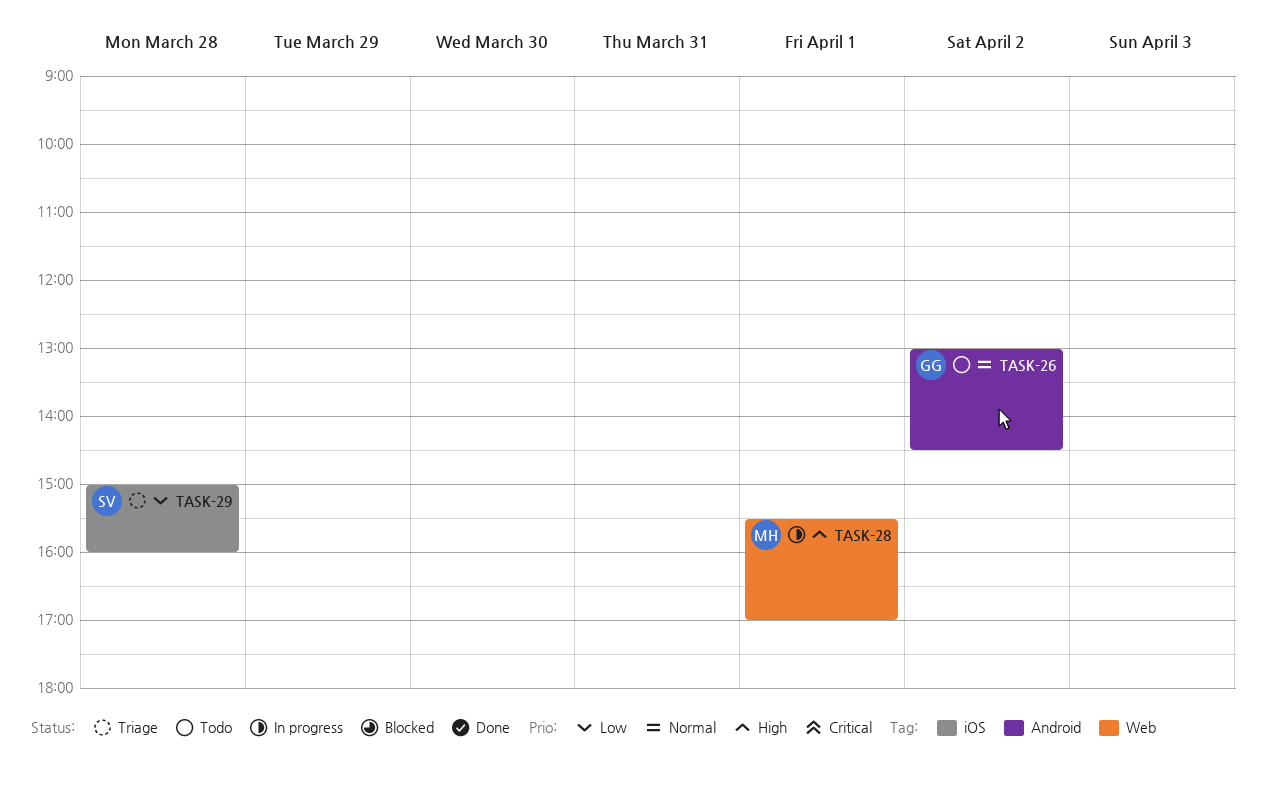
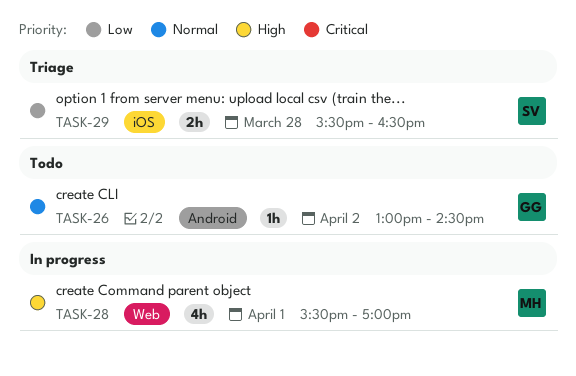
TASK-29, begins: 15:00 -> 15:30
TASK-29, ends: 16:00 -> 16:30

